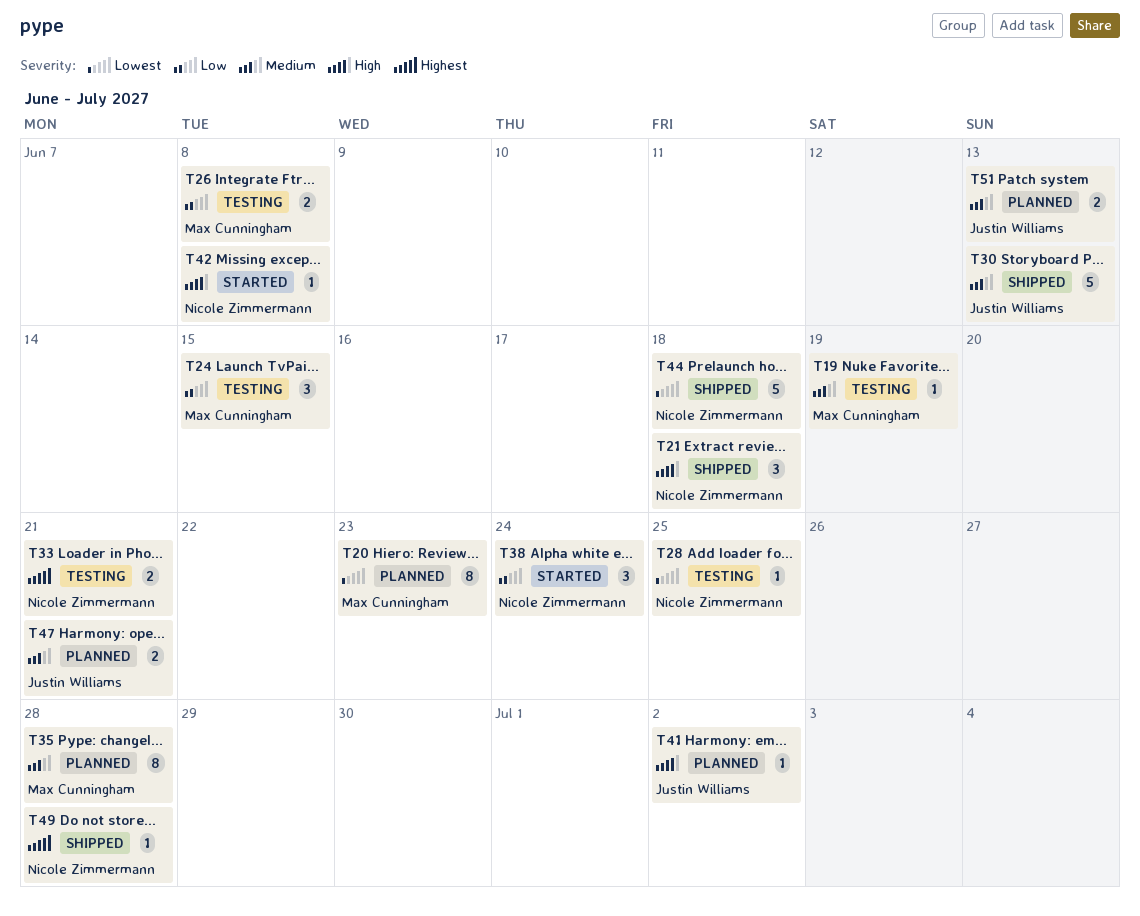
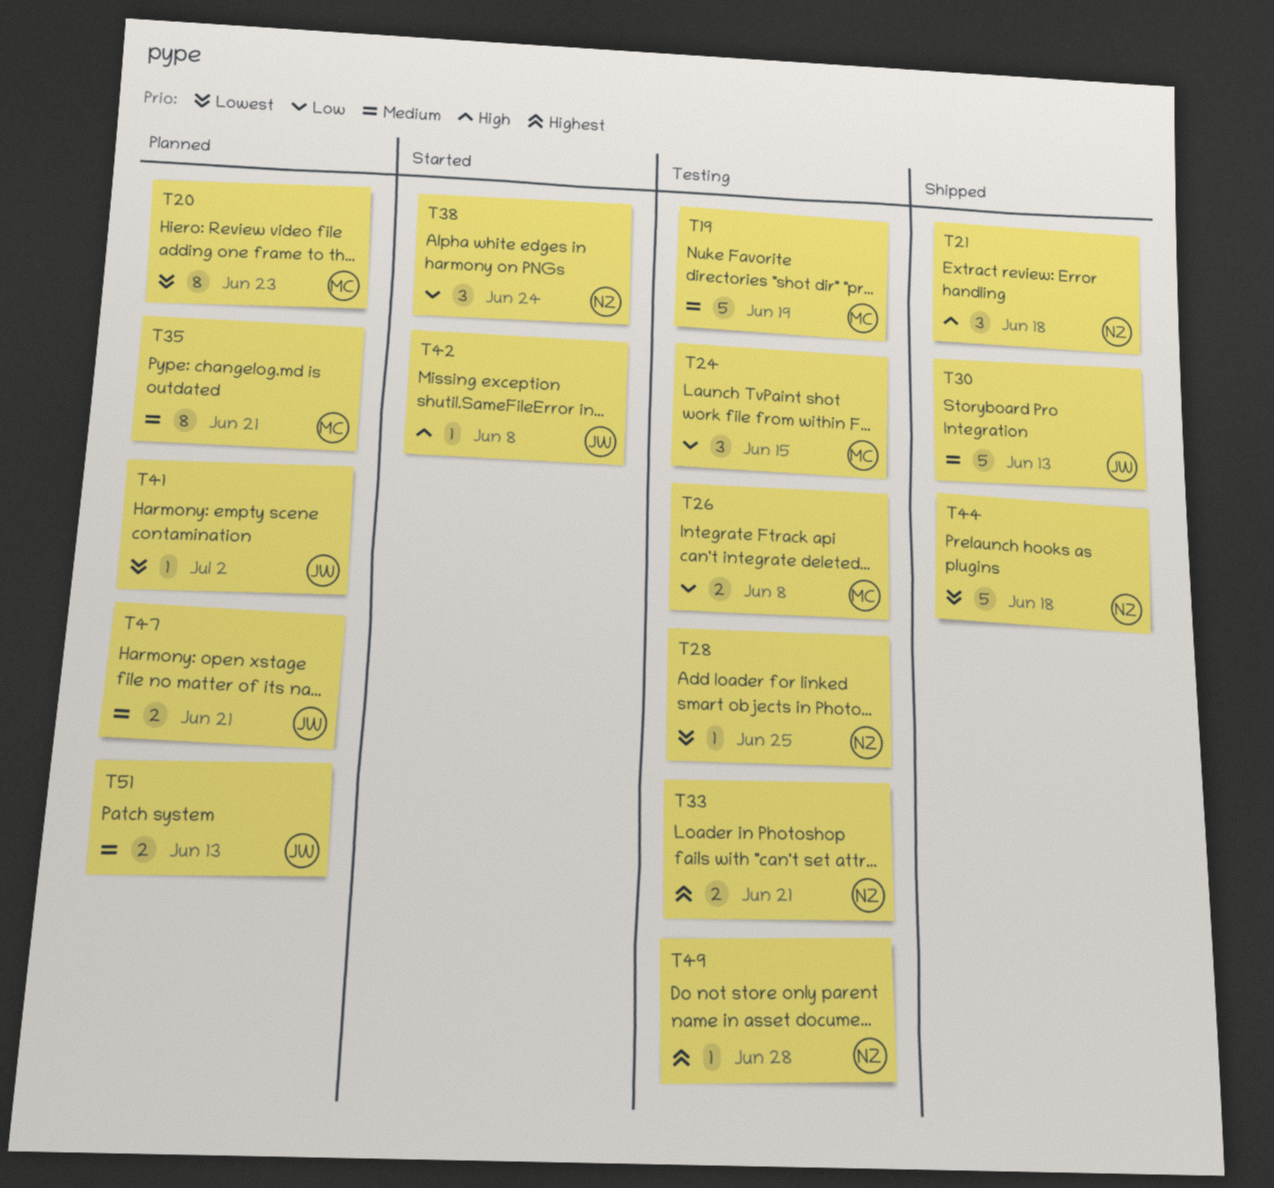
T19, estimate: 1 -> 5
T35, due: Jun 28 -> Jun 21
T41, priority: High -> Lowest
T42, owner: Nicole Zimmermann -> Justin Williams
T49, status: Shipped -> Testing

